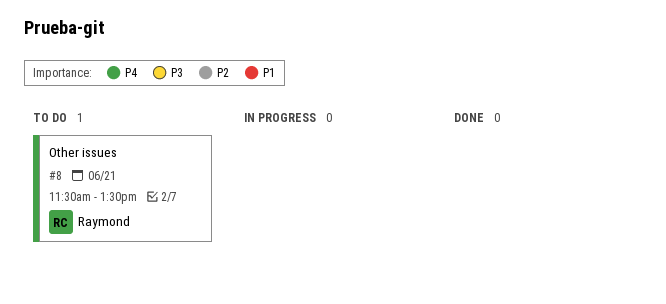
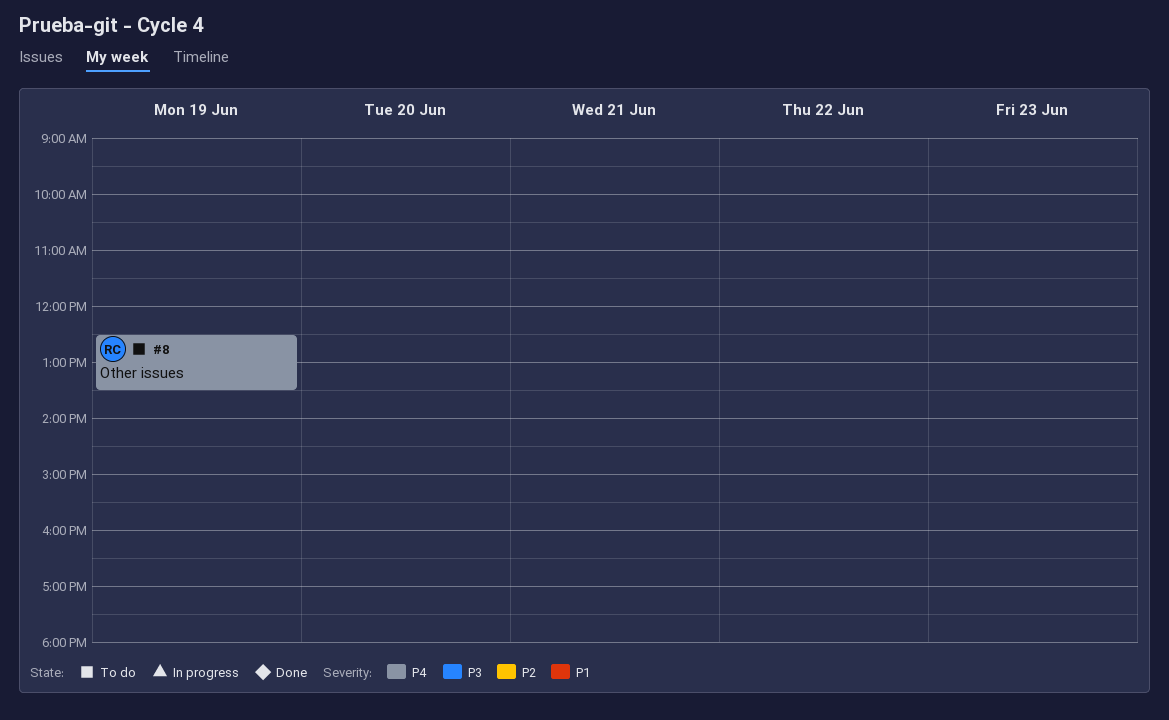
#8, day: Jun 21 -> Jun 19
#8, begins: 11:30 -> 12:30

